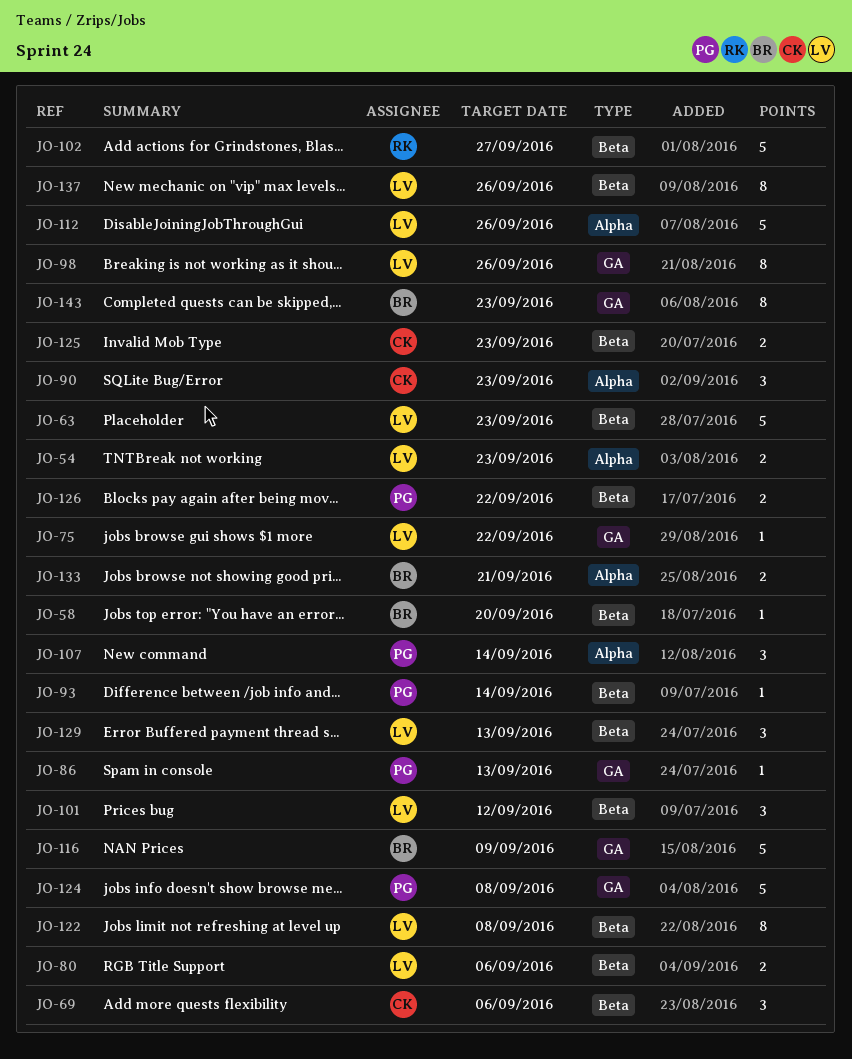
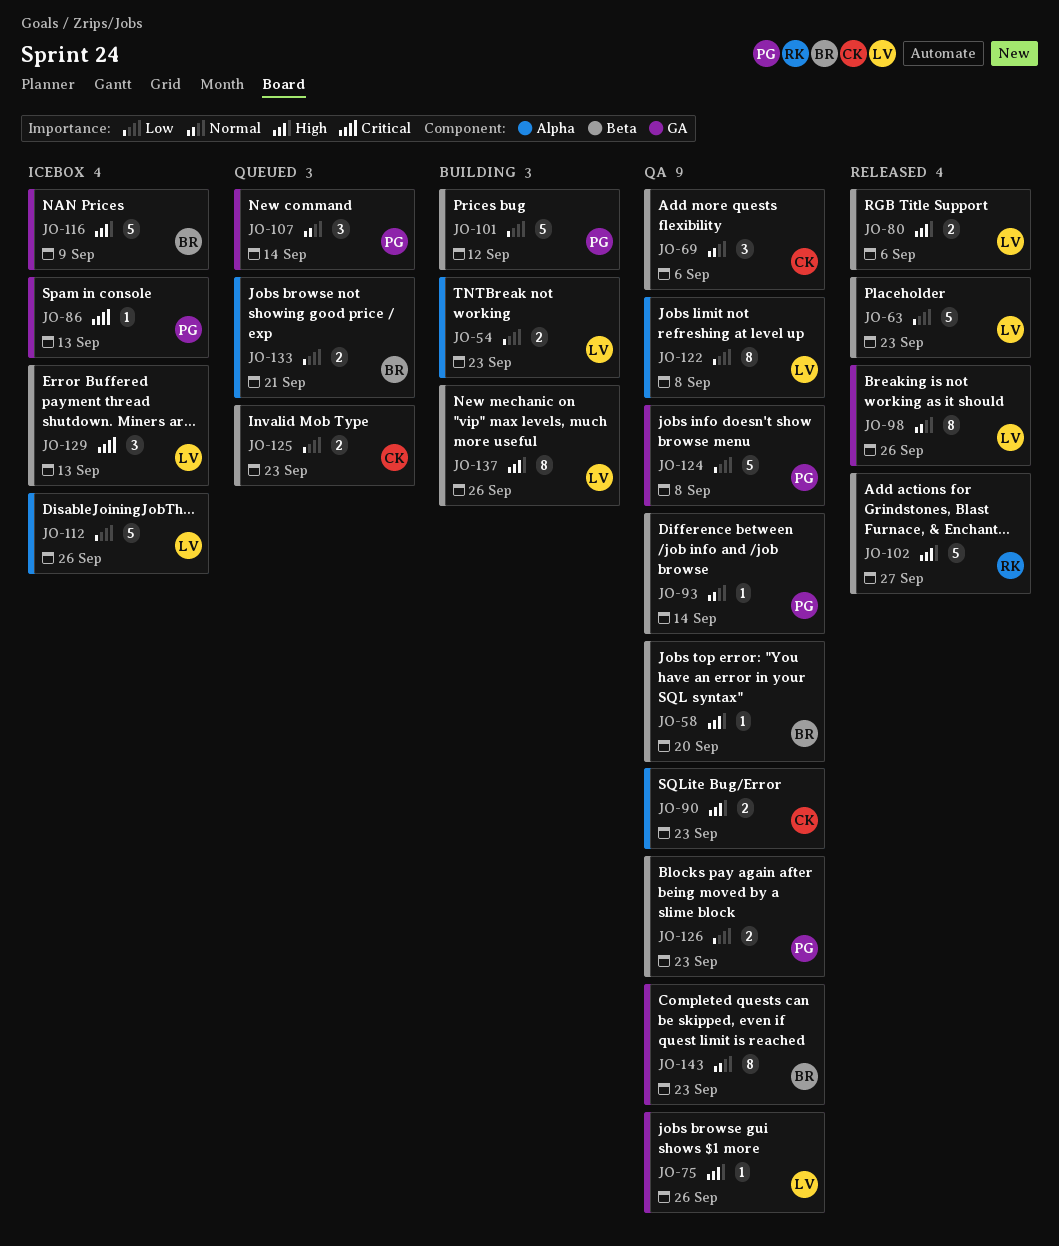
JO-75, due: Sep 22 -> Sep 26
JO-90, estimate: 3 -> 2
JO-101, owner: LV -> PG
JO-101, estimate: 3 -> 5
JO-107, label: Alpha -> GA
JO-122, label: Beta -> Alpha
JO-126, due: Sep 22 -> Sep 23

